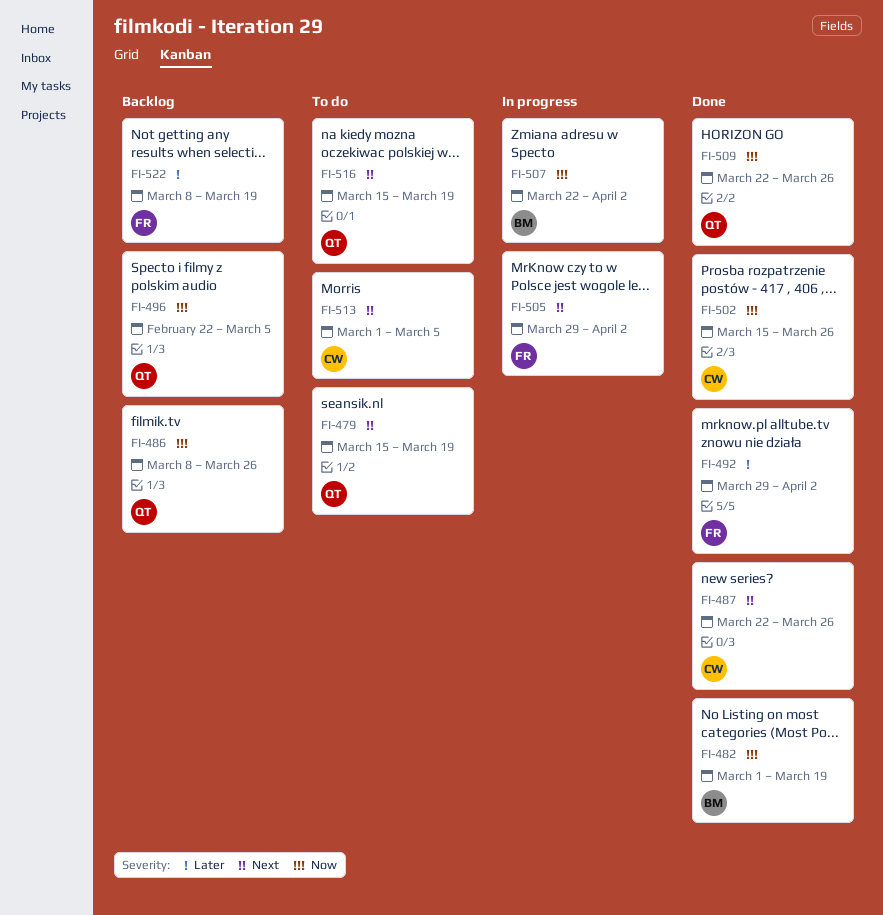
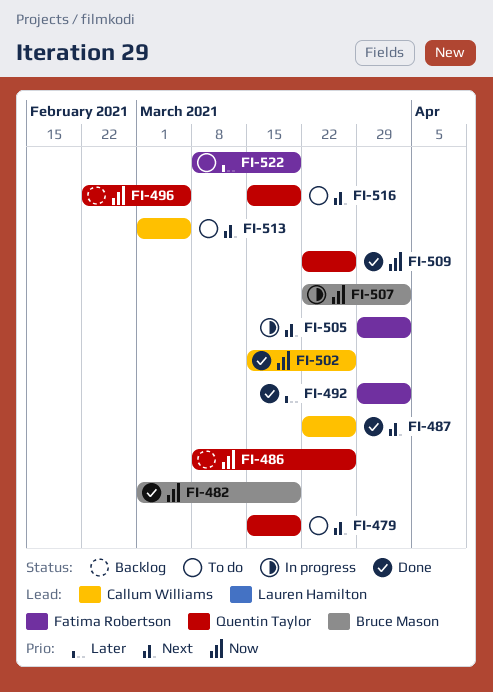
FI-522, status: Backlog -> To do

